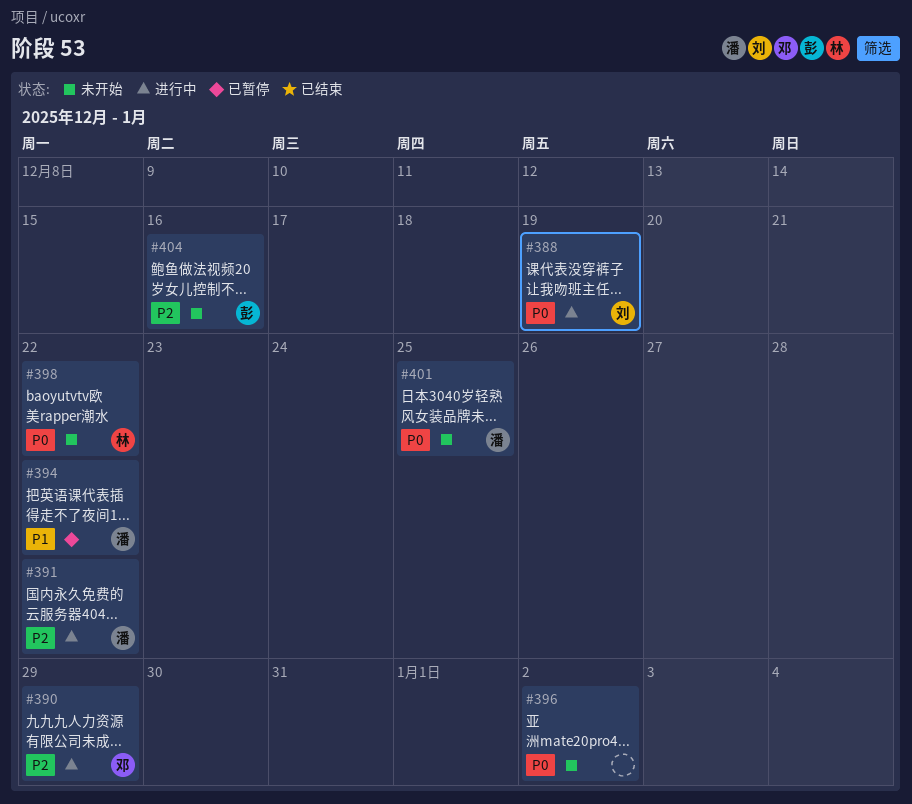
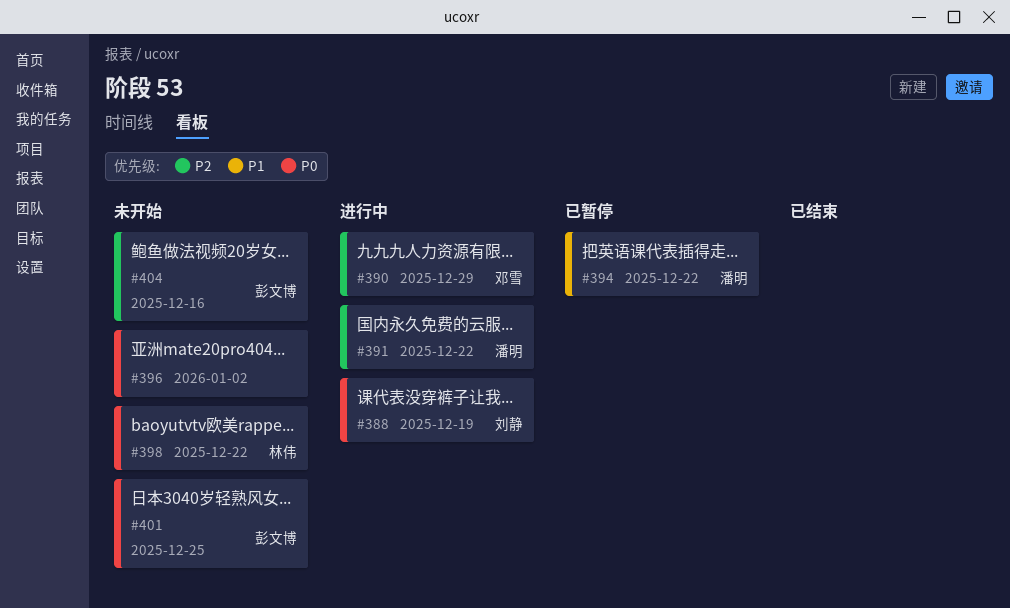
#401, owner: 潘明 -> 彭文博

